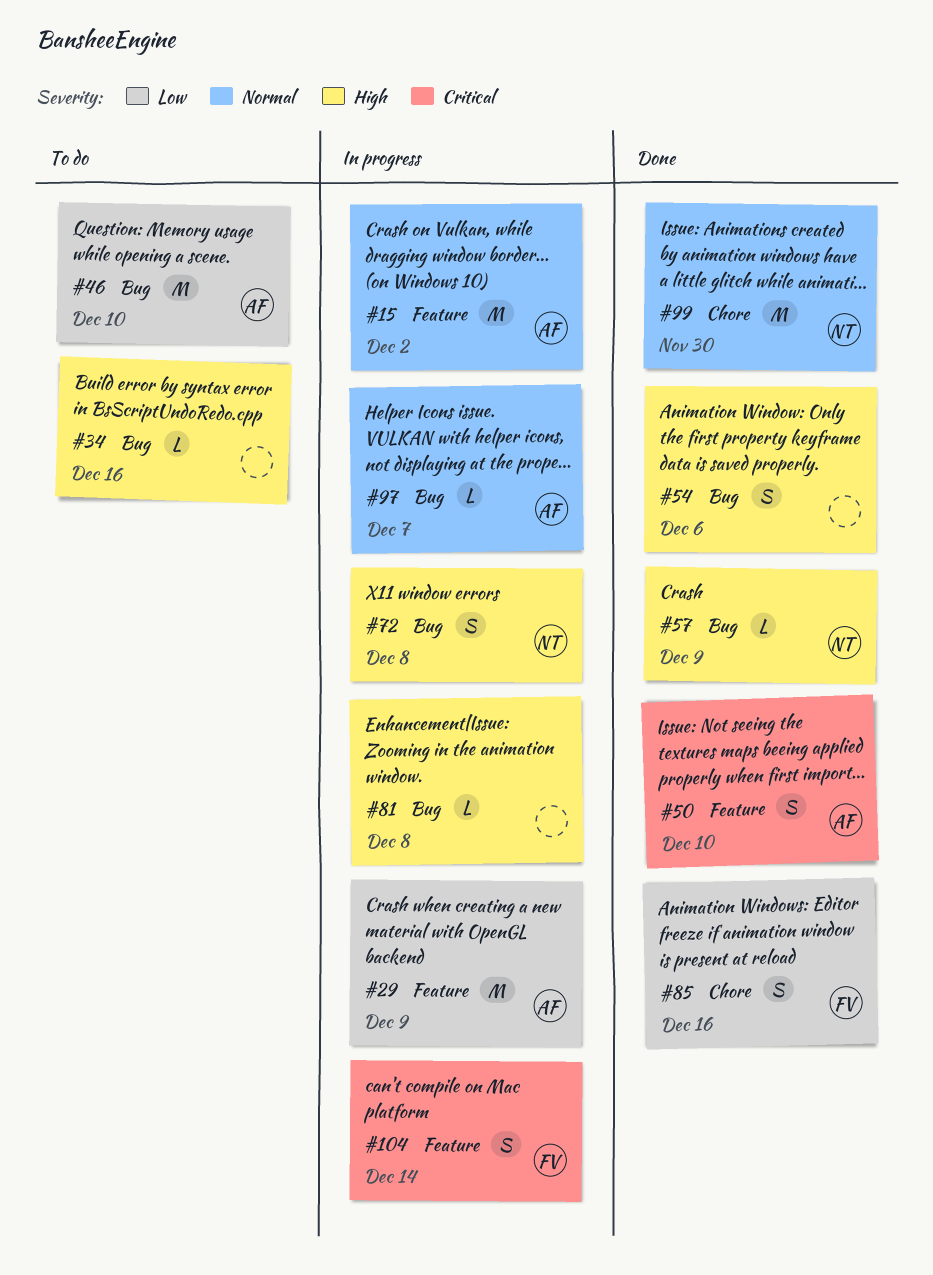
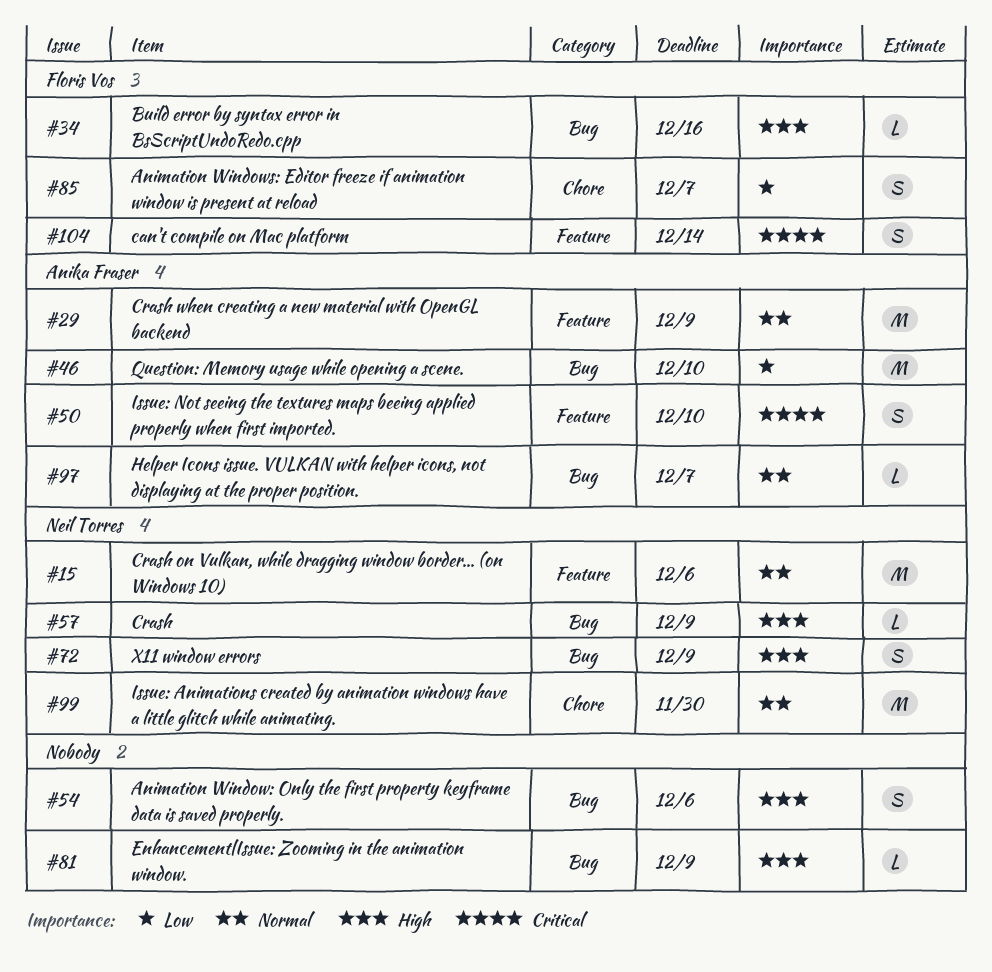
#15, owner: Anika Fraser -> Neil Torres
#15, due: Dec 2 -> Dec 6
#29, priority: Low -> Normal
#34, owner: none -> Floris Vos
#72, due: Dec 8 -> Dec 9
#81, due: Dec 8 -> Dec 9
#85, due: Dec 16 -> Dec 7

